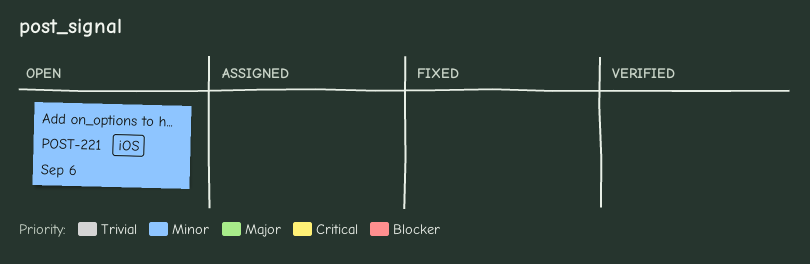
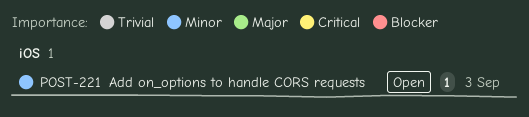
POST-221, due: Sep 6 -> Sep 3

